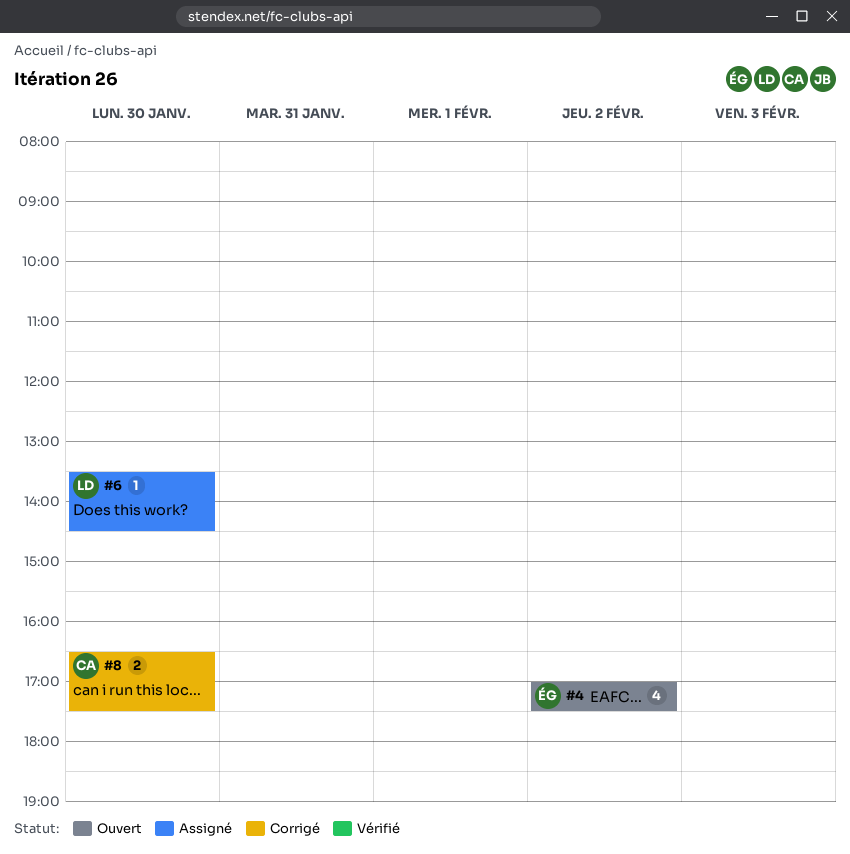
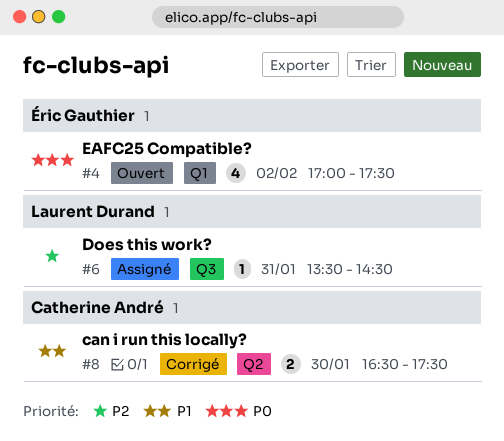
#6, day: Jan 30 -> Jan 31

